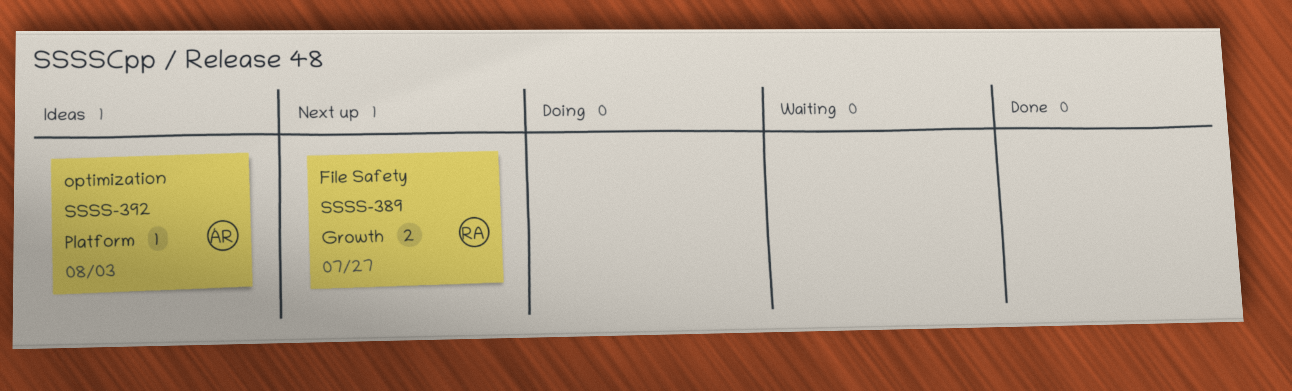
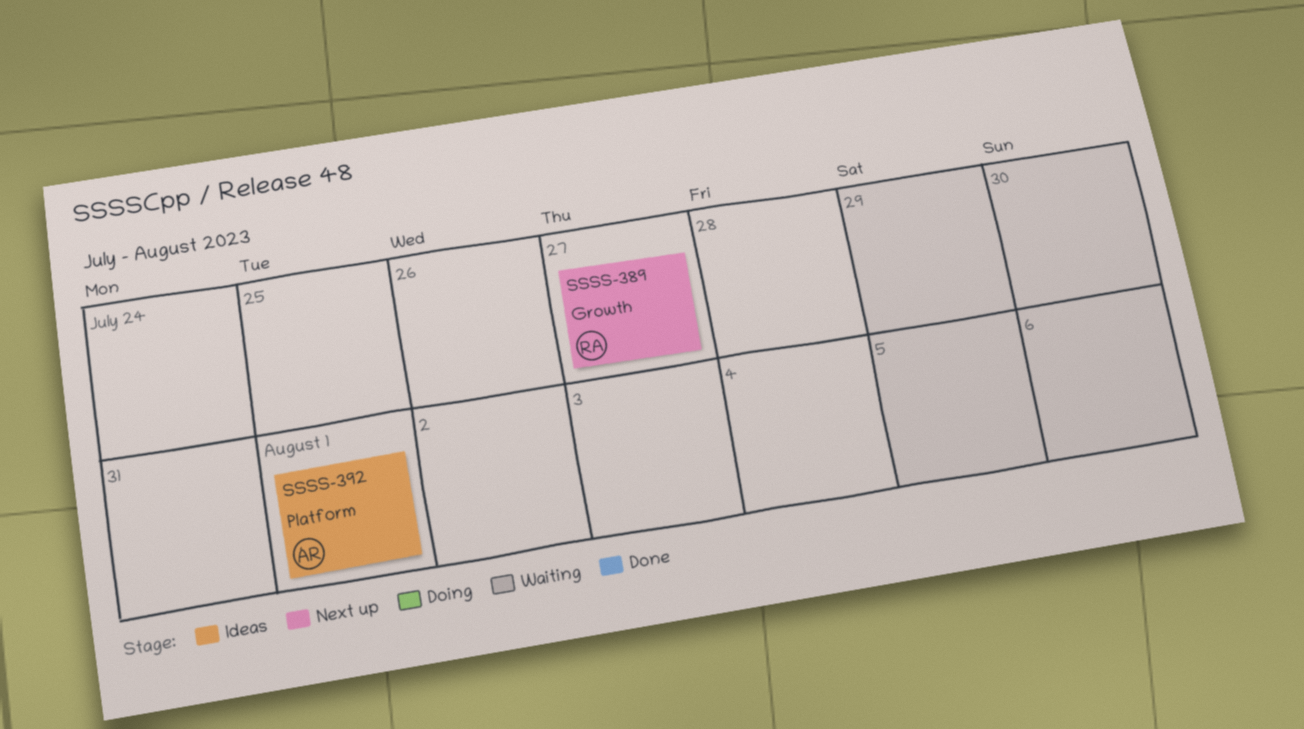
SSSS-392, due: Aug 3 -> Aug 1

